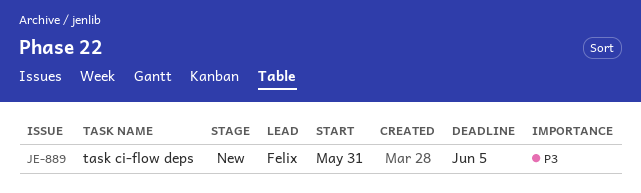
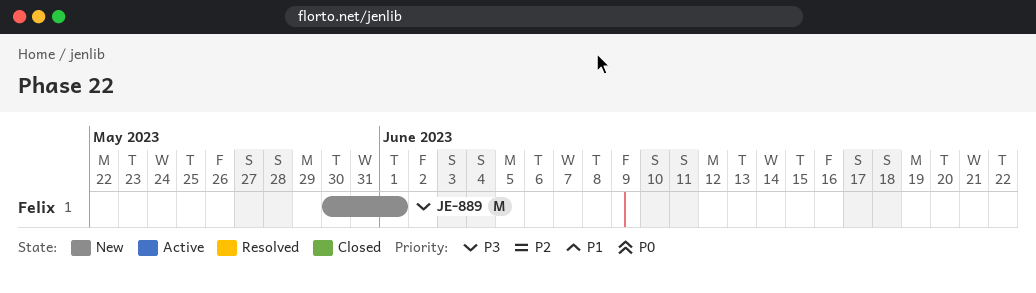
JE-889, start: May 31 -> May 30
JE-889, due: Jun 5 -> Jun 1

